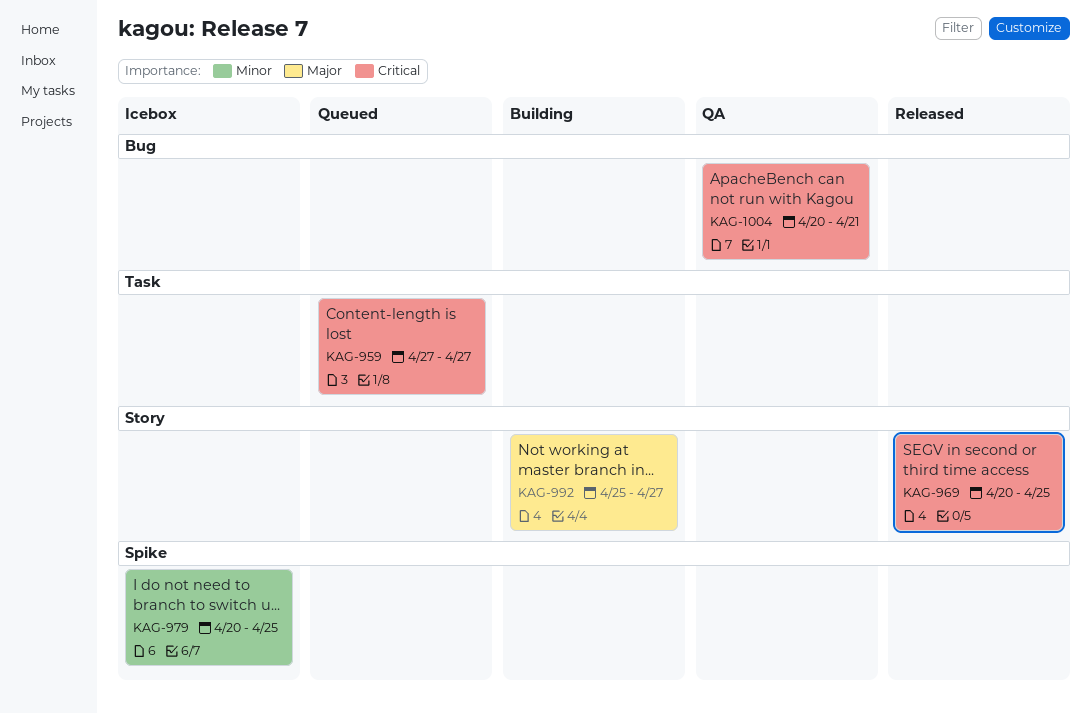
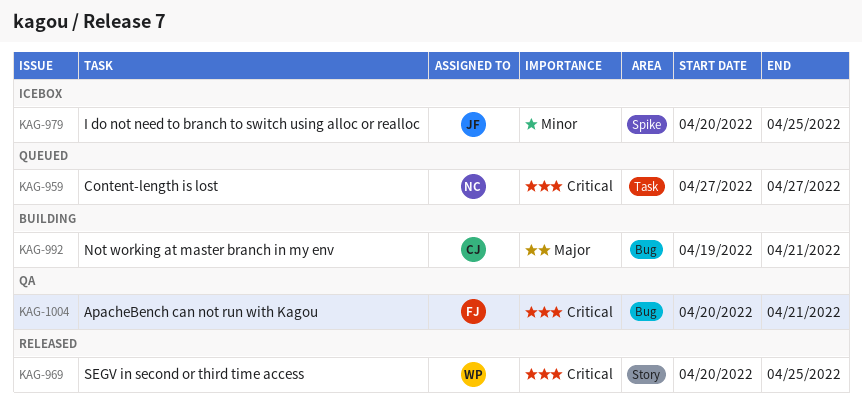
KAG-992, label: Story -> Bug
KAG-992, start: Apr 25 -> Apr 19
KAG-992, due: Apr 27 -> Apr 21

